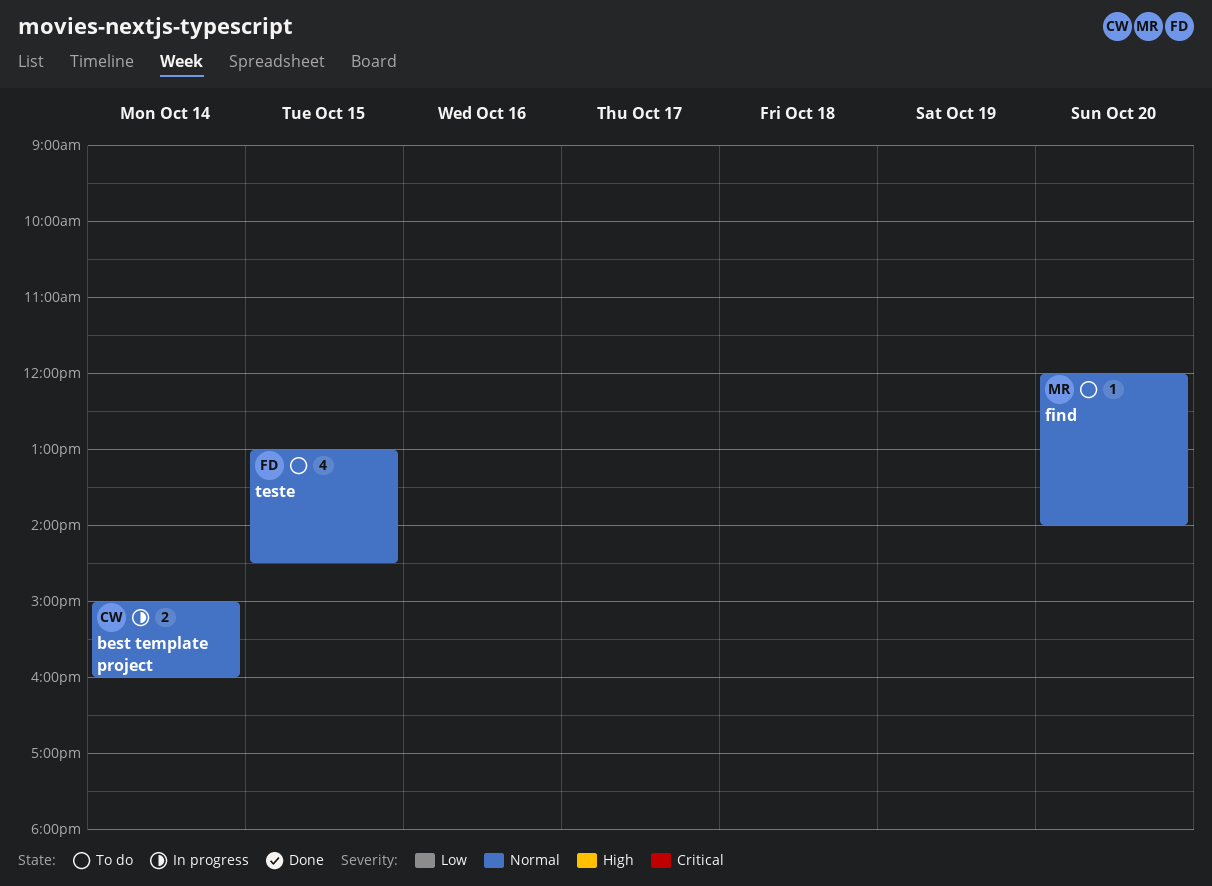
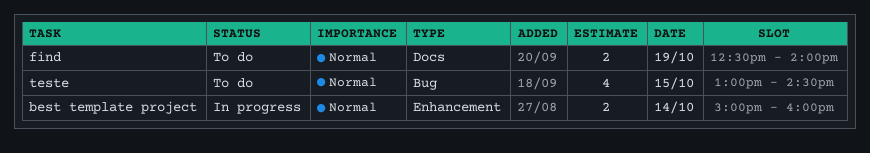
find, estimate: 1 -> 2
find, day: Oct 20 -> Oct 19
find, begins: 12:00 -> 12:30

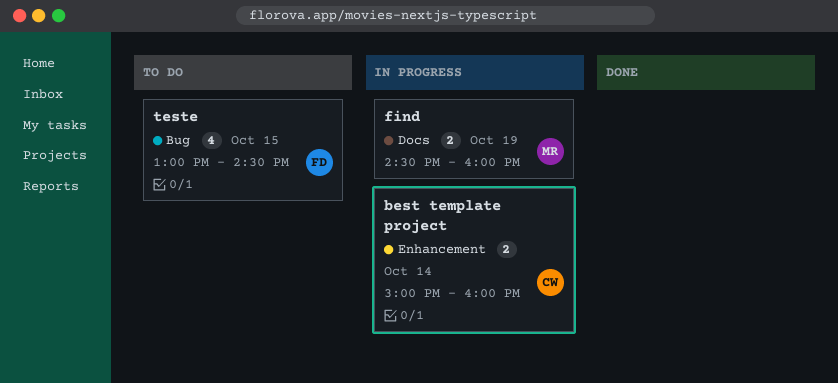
find, status: To do -> In progress
find, begins: 12:30 -> 14:30
find, ends: 14:00 -> 16:00

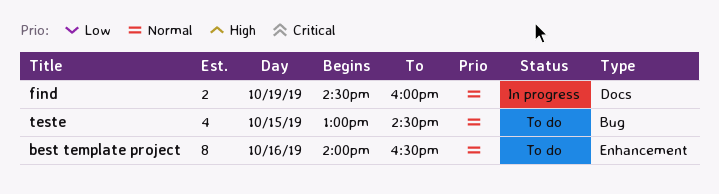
best template project, status: In progress -> To do
best template project, estimate: 2 -> 8
best template project, day: Oct 14 -> Oct 16
best template project, begins: 15:00 -> 14:00
best template project, ends: 16:00 -> 16:30

